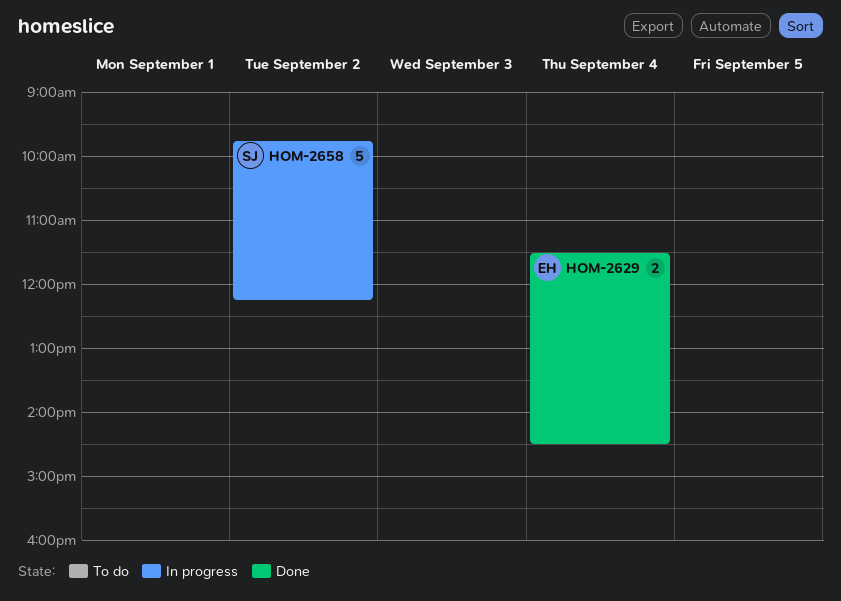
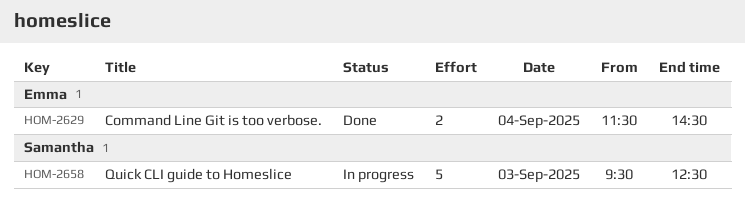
HOM-2658, day: Sep 2 -> Sep 3
HOM-2658, begins: 09:45 -> 09:30
HOM-2658, ends: 12:15 -> 12:30

